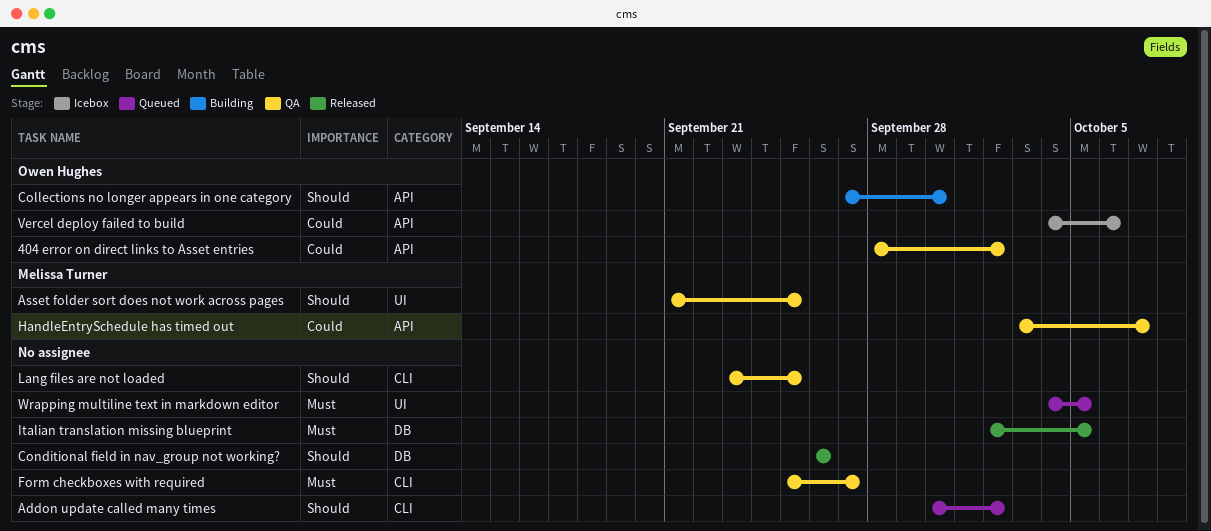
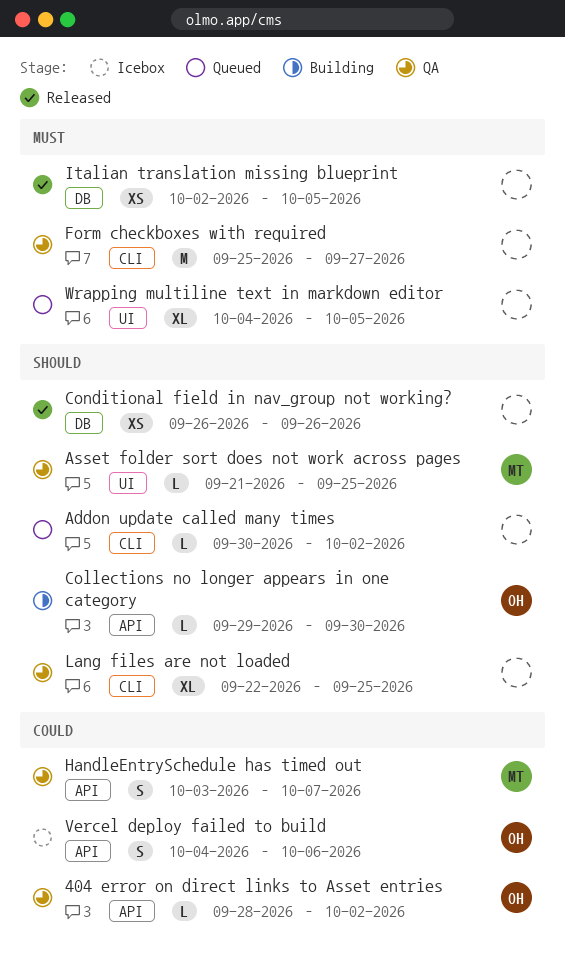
Collections no longer appears in one category, start: Sep 27 -> Sep 29
Lang files are not loaded, start: Sep 23 -> Sep 22

